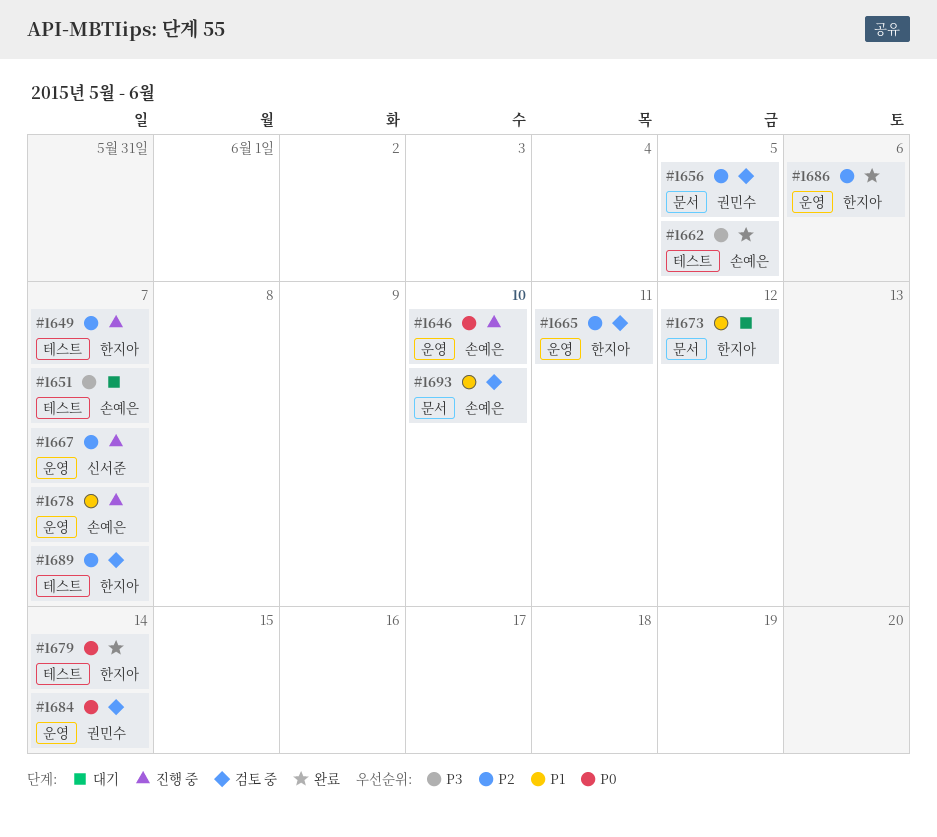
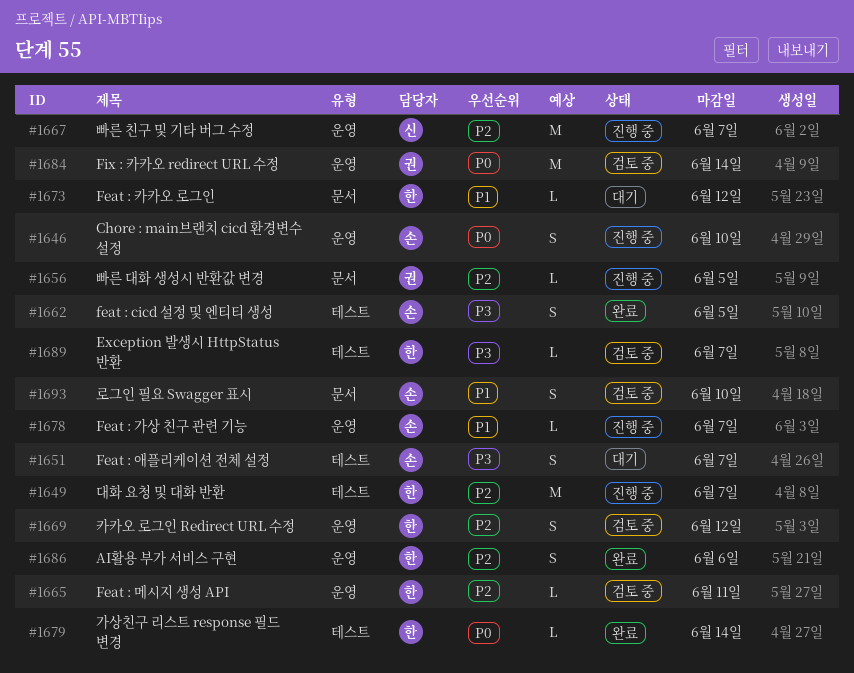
#1656, status: 검토 중 -> 진행 중
#1669: none -> present
#1689, priority: P2 -> P3

